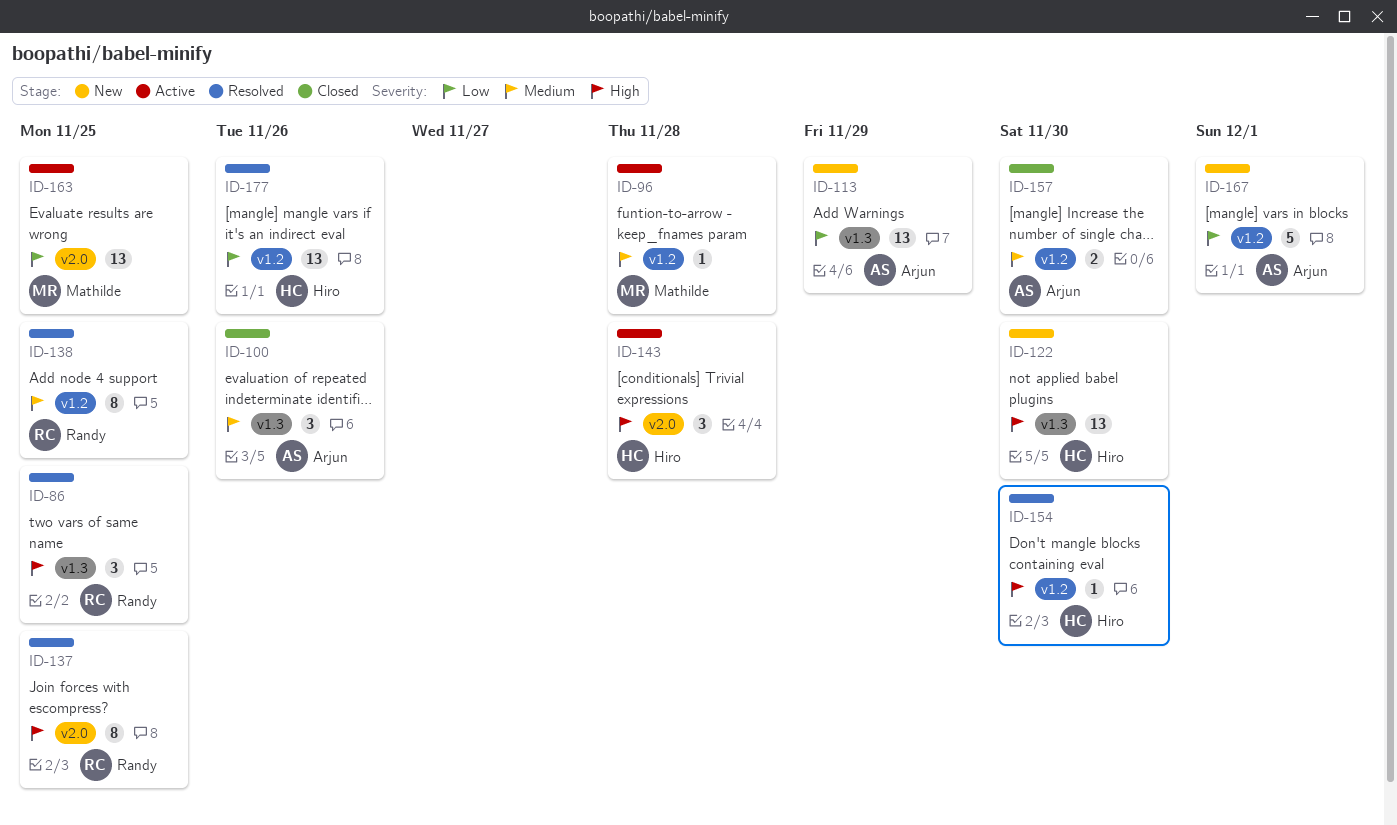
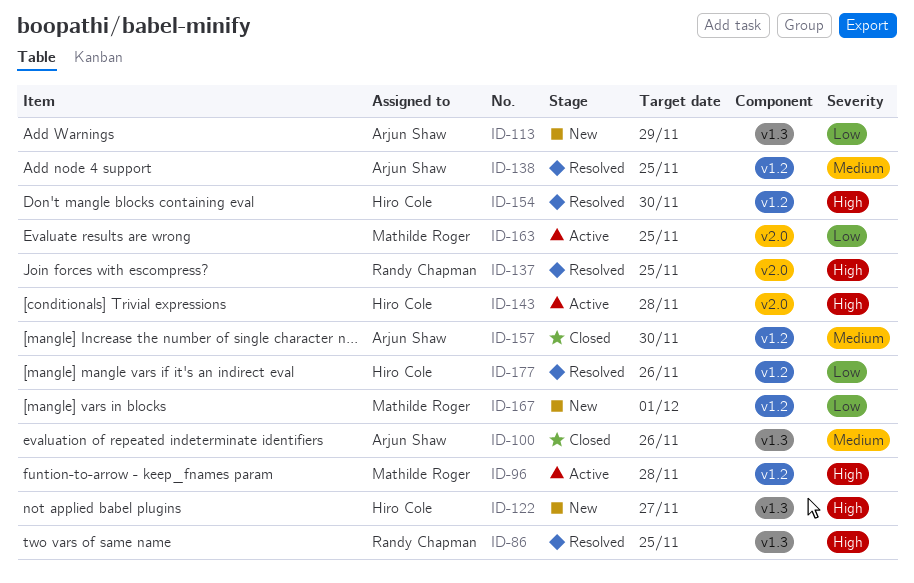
ID-96, priority: Medium -> High
ID-122, due: Nov 30 -> Nov 27
ID-138, owner: Randy Chapman -> Arjun Shaw
ID-167, owner: Arjun Shaw -> Mathilde Roger

